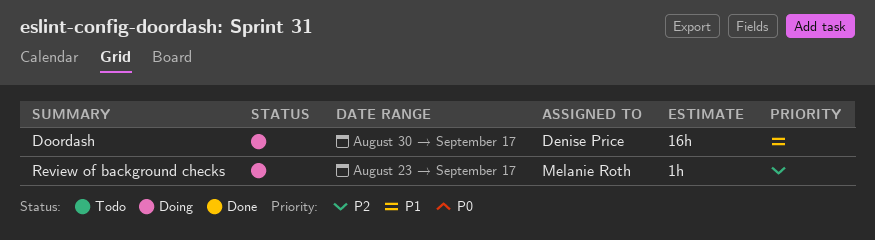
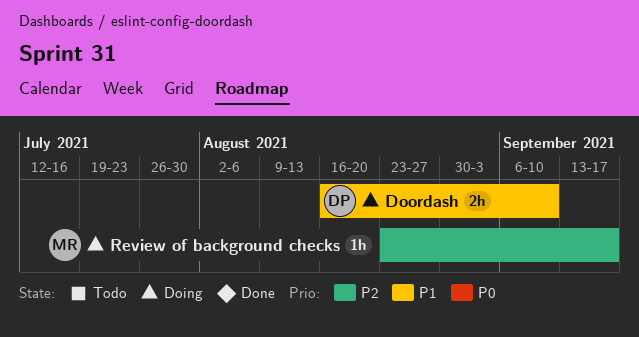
Doordash, estimate: 16h -> 2h
Doordash, start: Aug 30 -> Aug 16
Doordash, due: Sep 17 -> Sep 10

